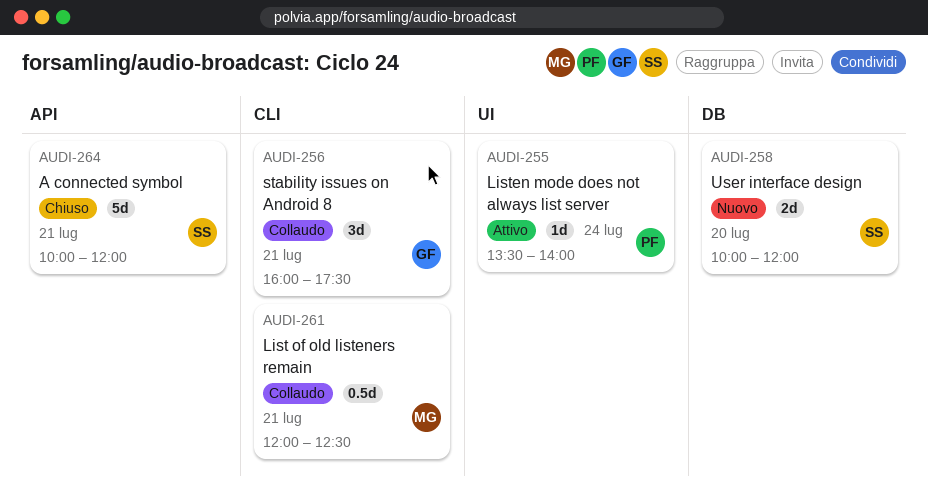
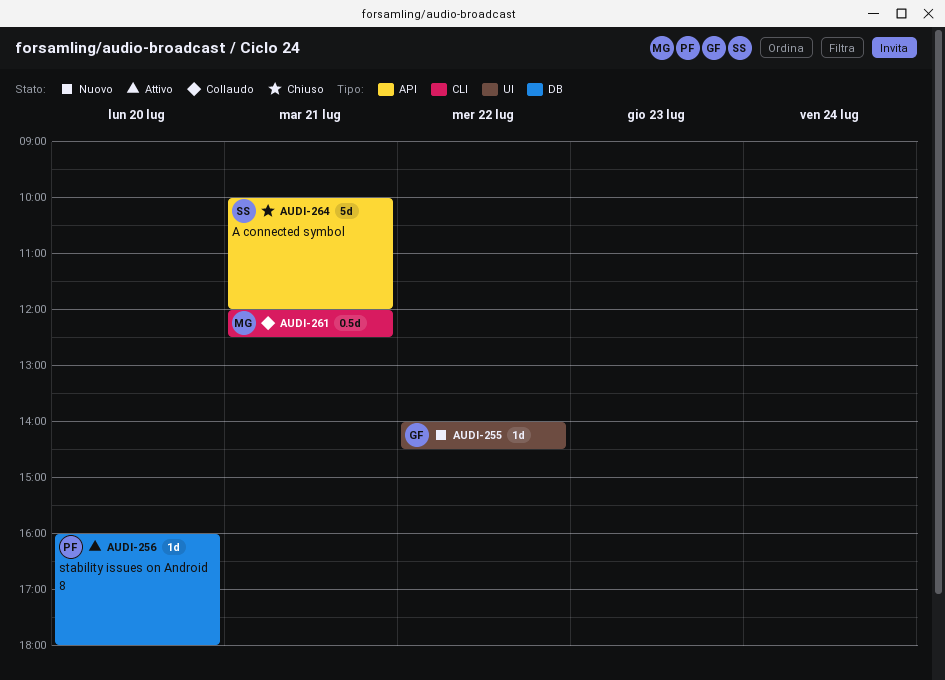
AUDI-255, status: Attivo -> Nuovo
AUDI-255, owner: PF -> GF
AUDI-255, day: Jul 24 -> Jul 22
AUDI-255, begins: 13:30 -> 14:00
AUDI-255, ends: 14:00 -> 14:30
AUDI-256, status: Collaudo -> Attivo
AUDI-256, owner: GF -> PF
AUDI-256, label: CLI -> DB
AUDI-256, estimate: 3d -> 1d
AUDI-256, day: Jul 21 -> Jul 20
AUDI-256, ends: 17:30 -> 18:00
AUDI-258: present -> none

